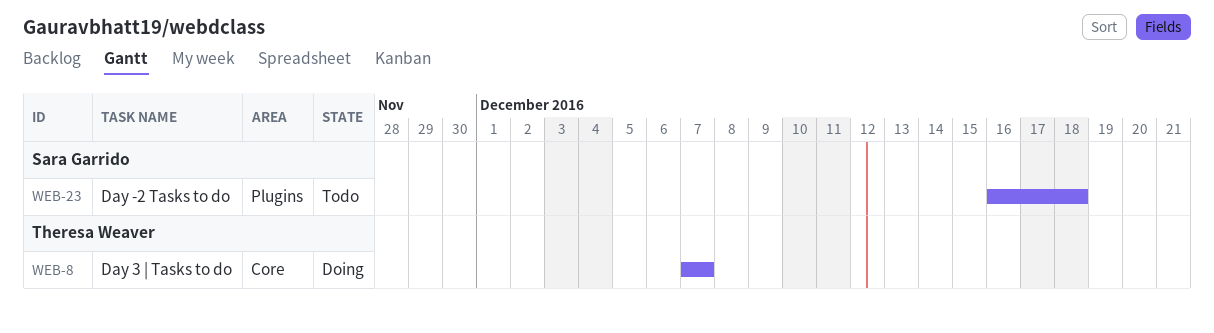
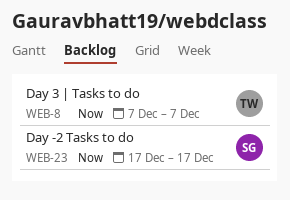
WEB-23, start: Dec 16 -> Dec 17
WEB-23, due: Dec 18 -> Dec 17

